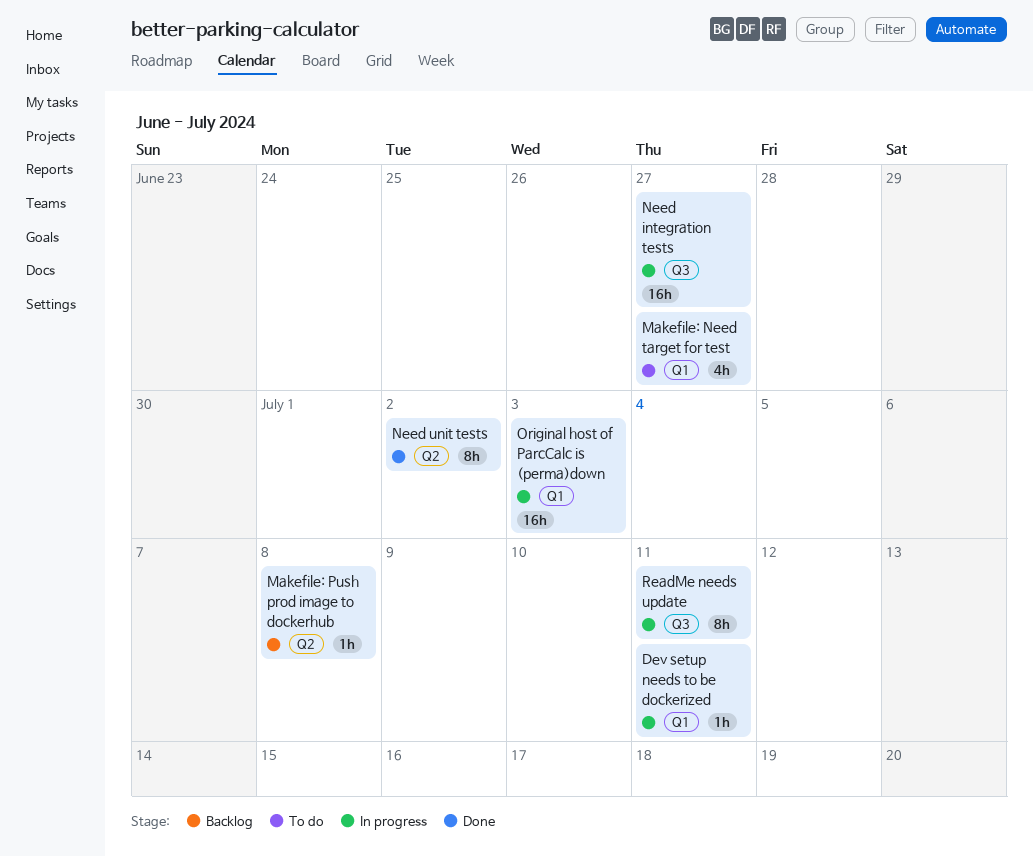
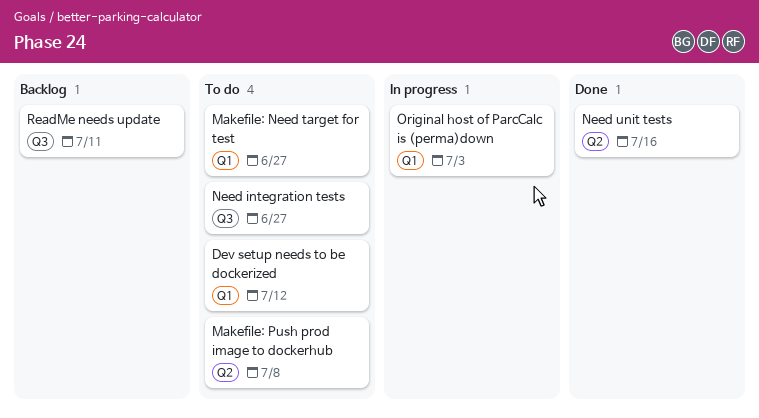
Dev setup needs to be dockerized, status: In progress -> To do
Dev setup needs to be dockerized, due: Jul 11 -> Jul 12
Makefile: Push prod image to dockerhub, status: Backlog -> To do
Need integration tests, status: In progress -> To do
Need unit tests, due: Jul 2 -> Jul 16
ReadMe needs update, status: In progress -> Backlog

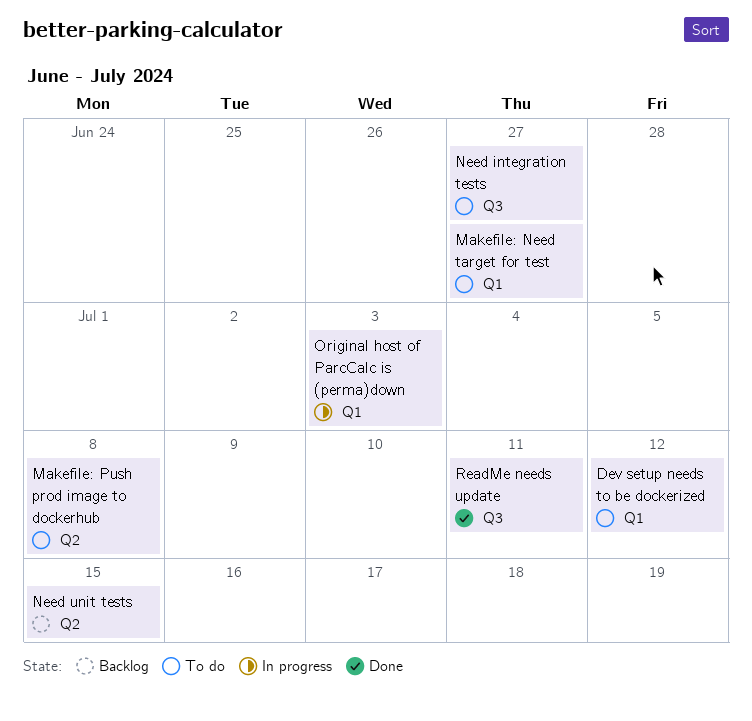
Need unit tests, status: Done -> Backlog
Need unit tests, due: Jul 16 -> Jul 15
ReadMe needs update, status: Backlog -> Done

